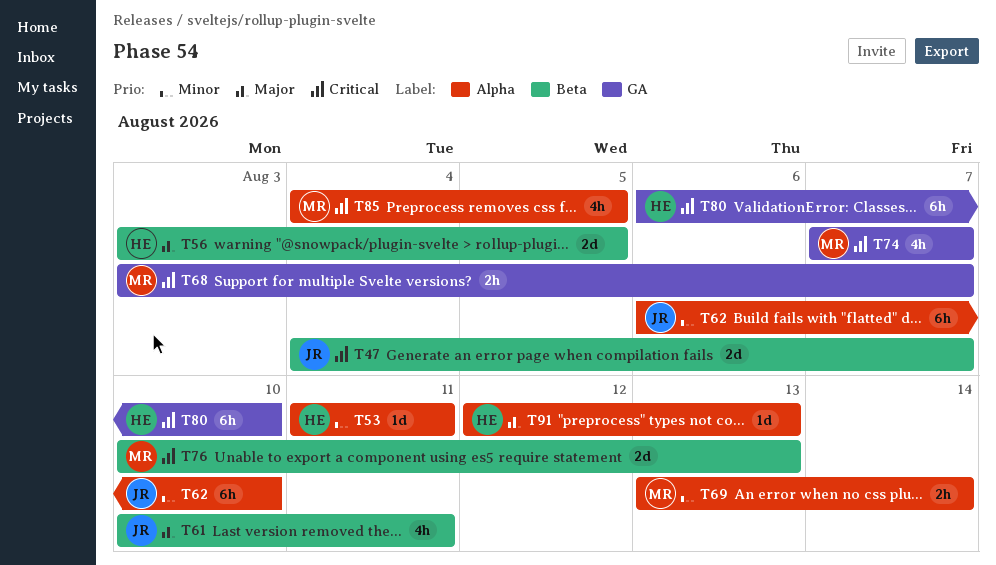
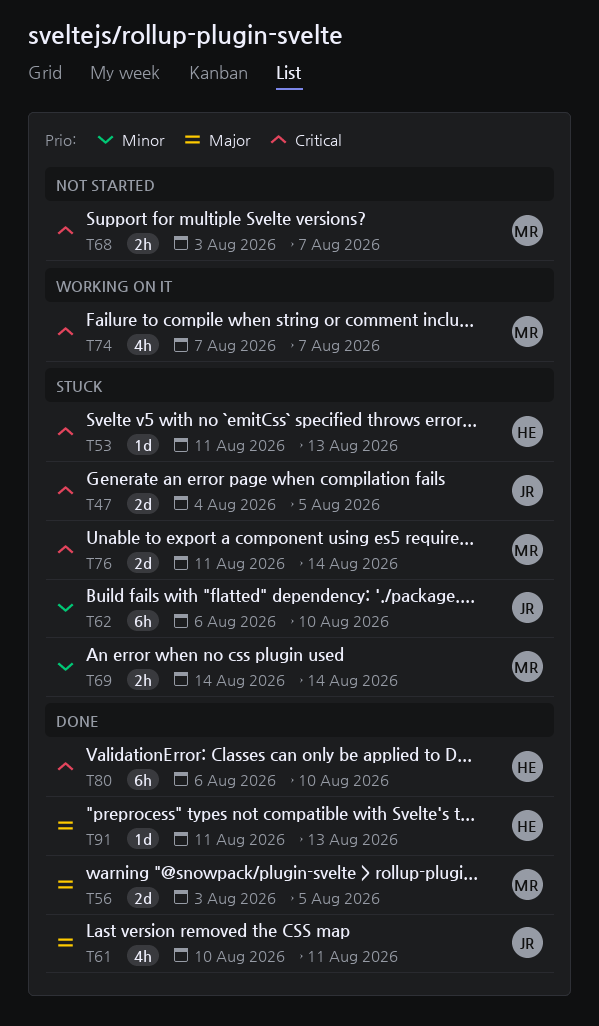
T47, due: Aug 7 -> Aug 5
T53, priority: Minor -> Critical
T53, due: Aug 11 -> Aug 13
T56, owner: HE -> MR
T69, start: Aug 13 -> Aug 14
T76, start: Aug 10 -> Aug 11
T76, due: Aug 13 -> Aug 14
T85: present -> none
T91, start: Aug 12 -> Aug 11

